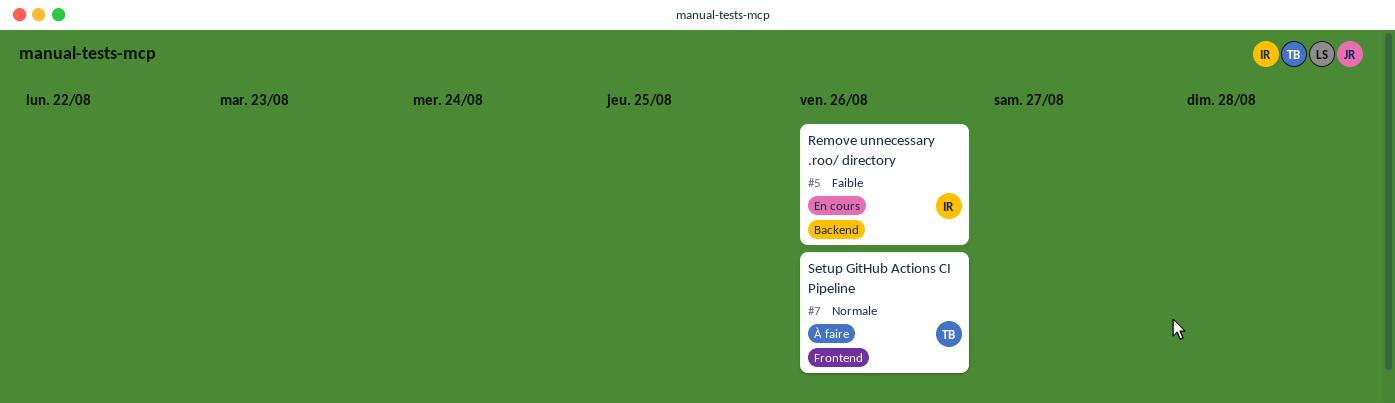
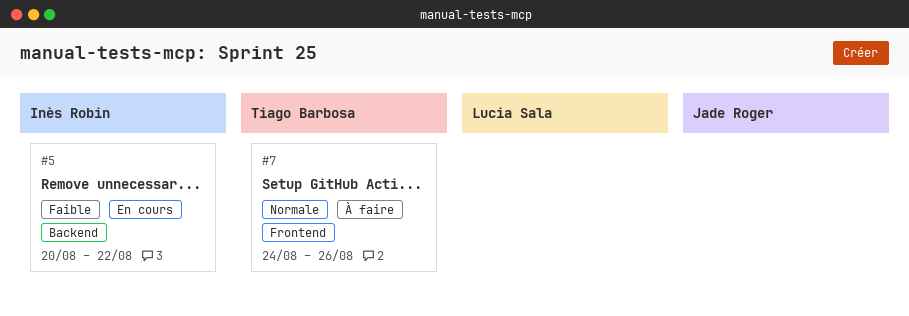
#5, due: Aug 26 -> Aug 22

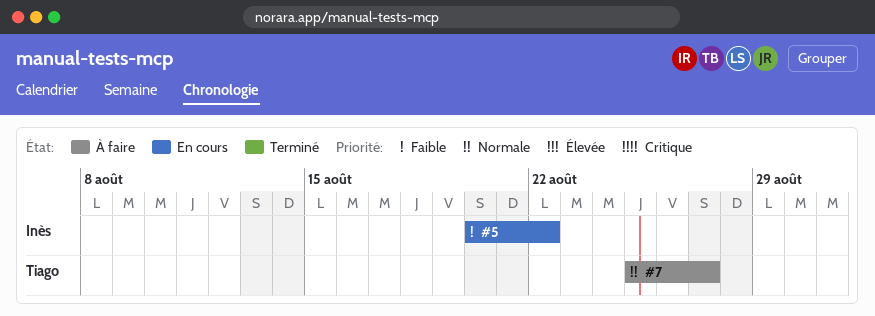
#7, start: Aug 24 -> Aug 25
#7, due: Aug 26 -> Aug 27

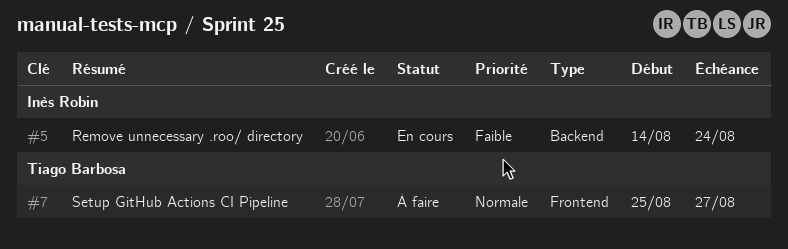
#5, start: Aug 20 -> Aug 14
#5, due: Aug 22 -> Aug 24

